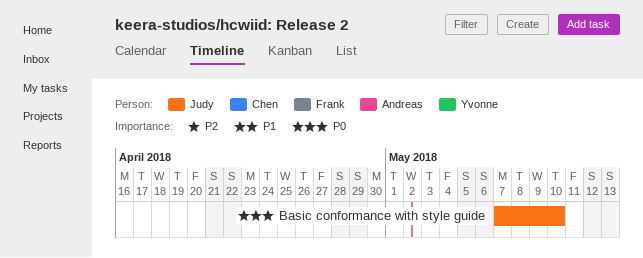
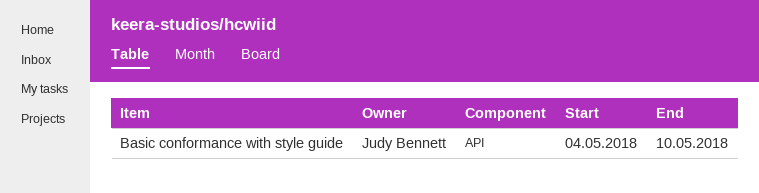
Basic conformance with style guide, start: May 7 -> May 4

